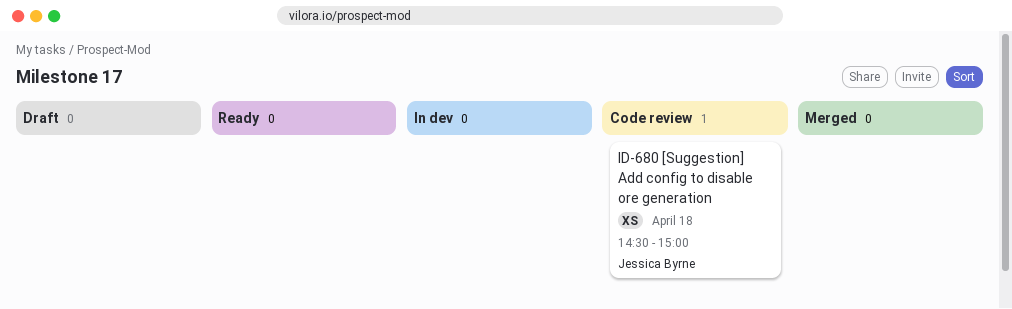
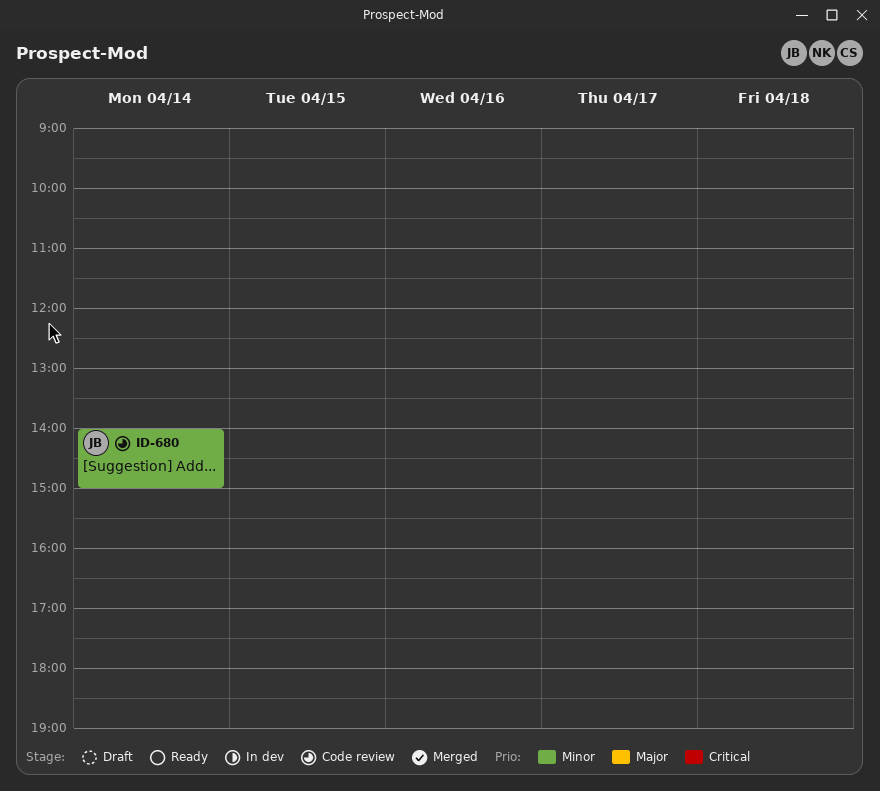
ID-680, day: Apr 18 -> Apr 14
ID-680, begins: 14:30 -> 14:00

